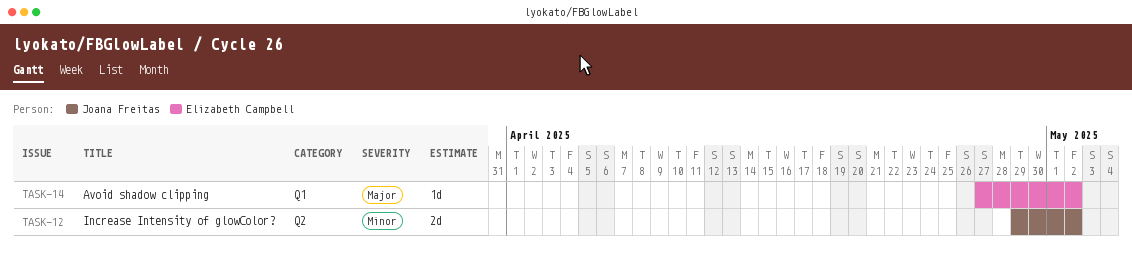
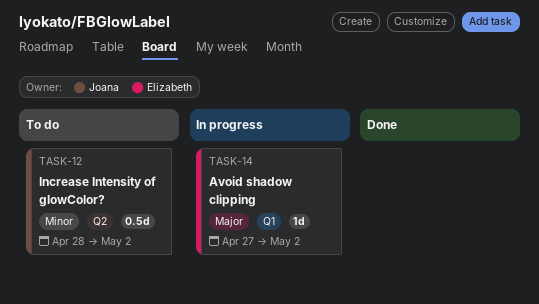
TASK-12, estimate: 2d -> 0.5d
TASK-12, start: Apr 29 -> Apr 28

